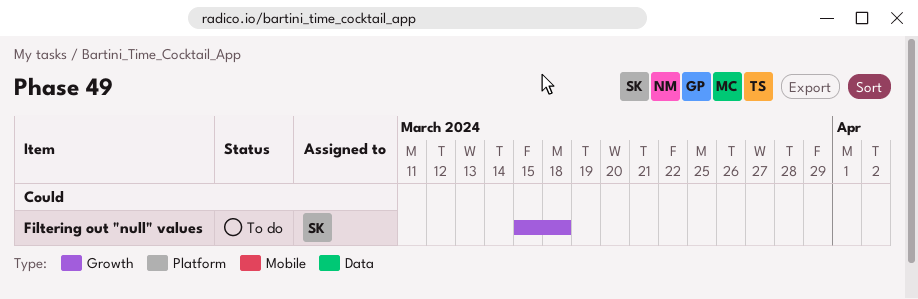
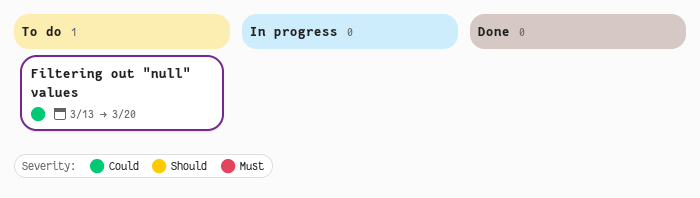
Filtering out "null" values, start: Mar 15 -> Mar 13
Filtering out "null" values, due: Mar 18 -> Mar 20

